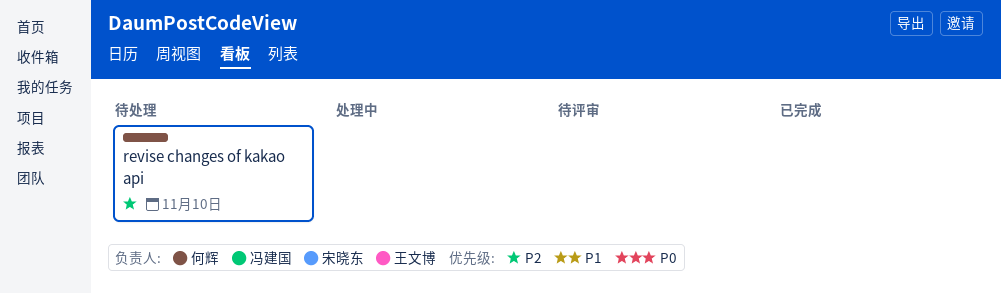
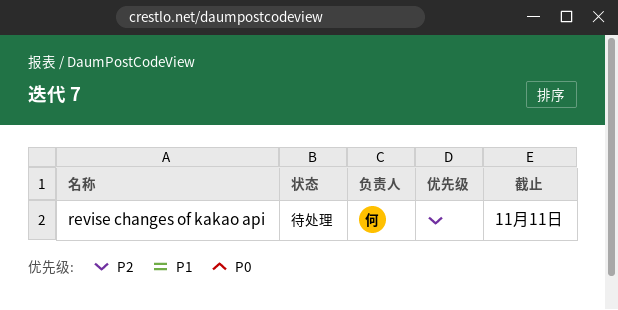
revise changes of kakao api, due: Nov 10 -> Nov 11

